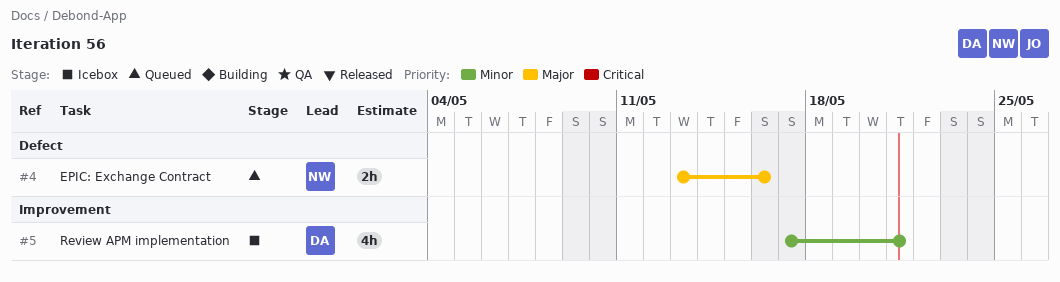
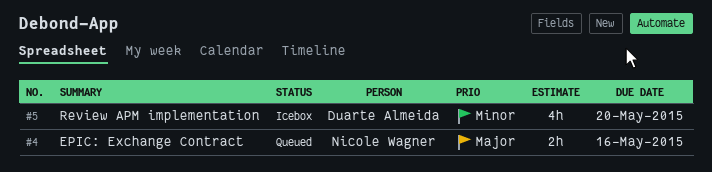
#5, due: May 21 -> May 20

